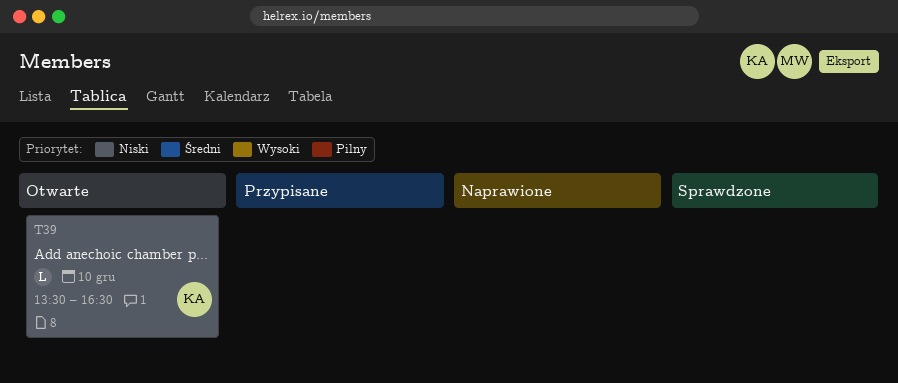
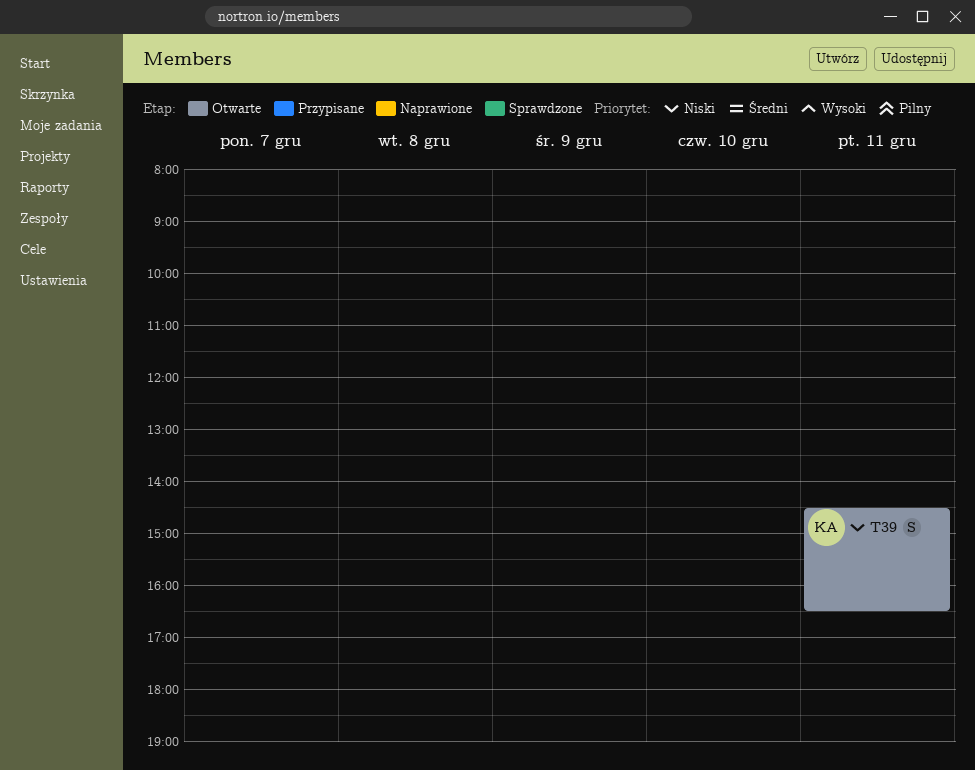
T39, estimate: L -> S
T39, day: Dec 10 -> Dec 11
T39, begins: 13:30 -> 14:30

